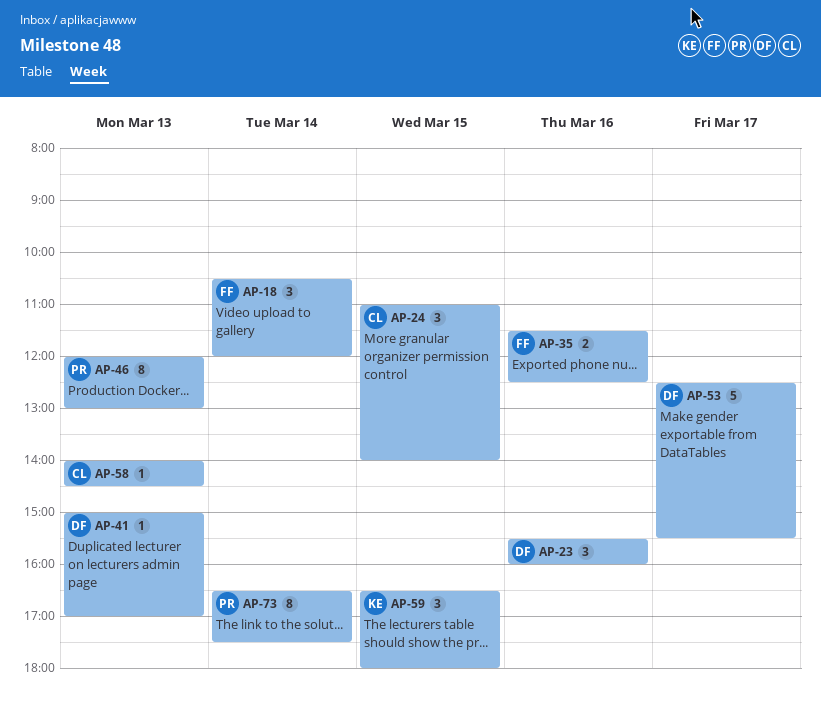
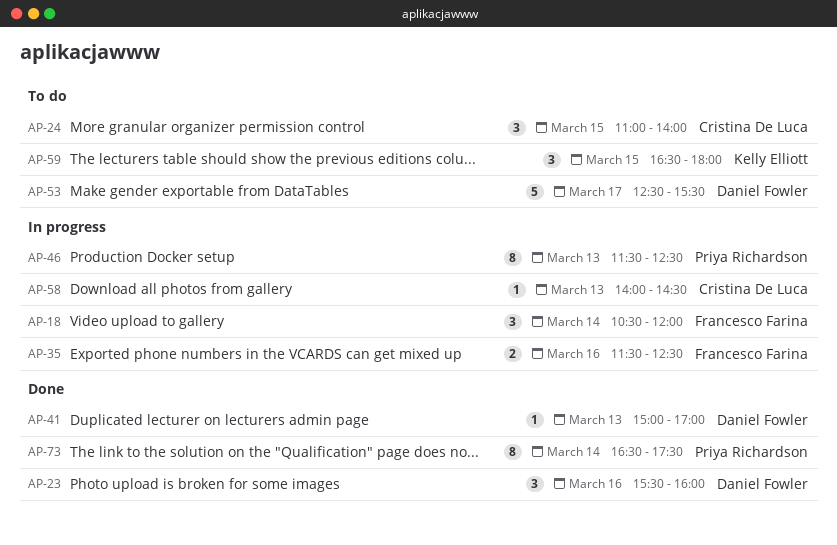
AP-46, begins: 12:00 -> 11:30
AP-46, ends: 13:00 -> 12:30

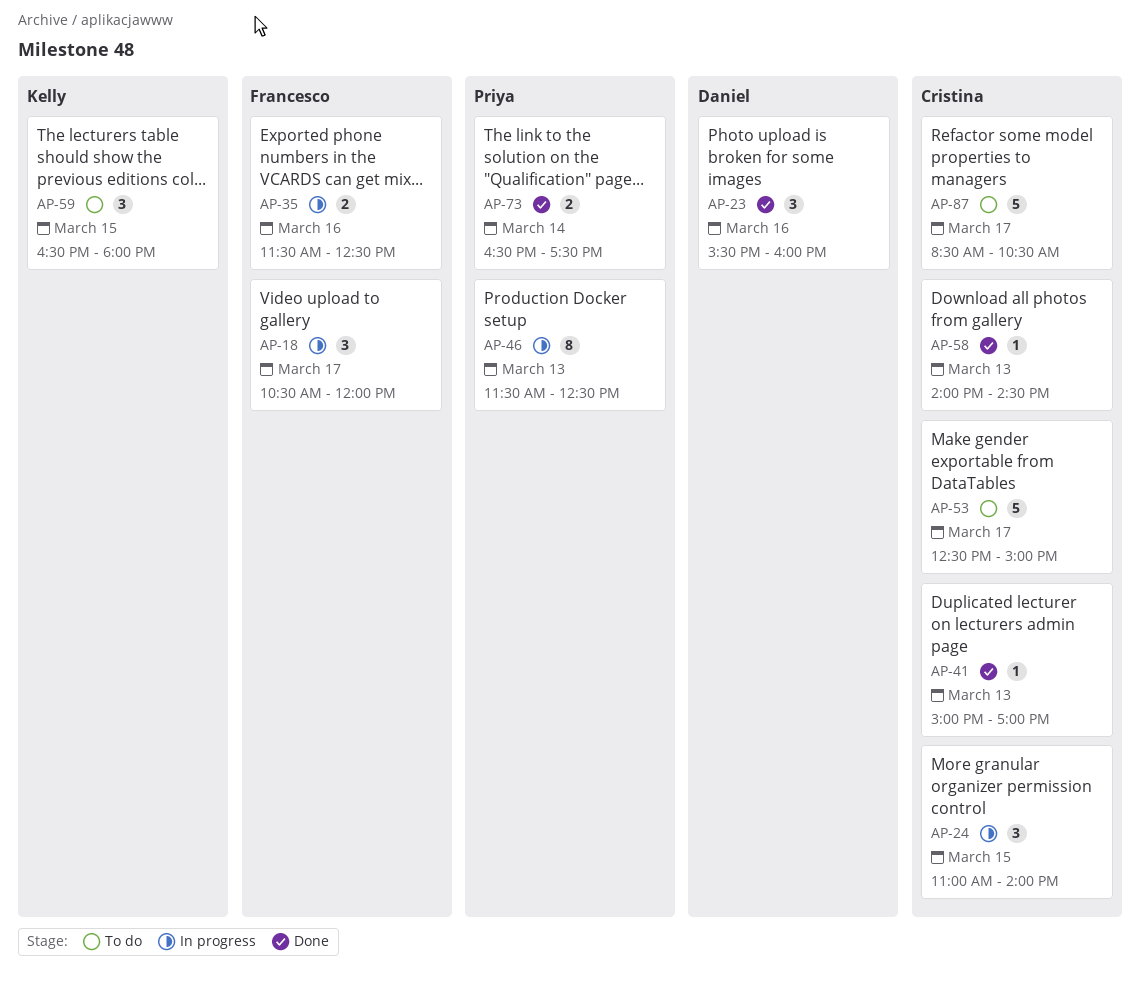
AP-18, day: Mar 14 -> Mar 17
AP-24, status: To do -> In progress
AP-41, owner: Daniel Fowler -> Cristina De Luca
AP-53, owner: Daniel Fowler -> Cristina De Luca
AP-53, ends: 15:30 -> 15:00
AP-58, status: In progress -> Done
AP-73, estimate: 8 -> 2
AP-87: none -> present

